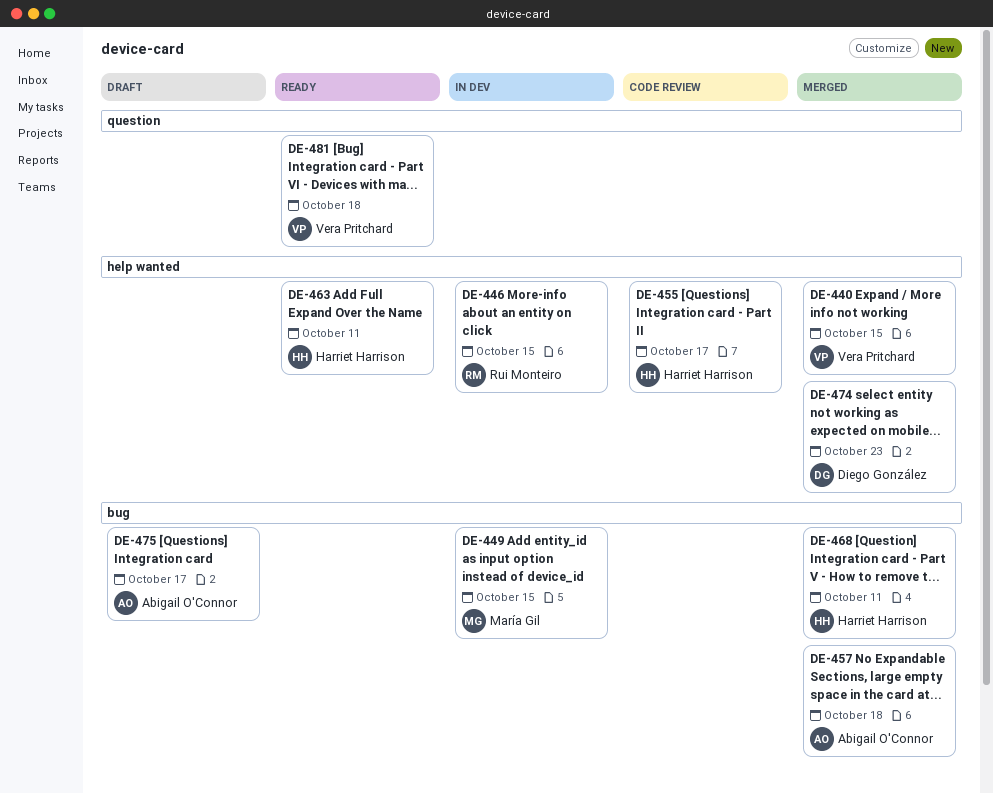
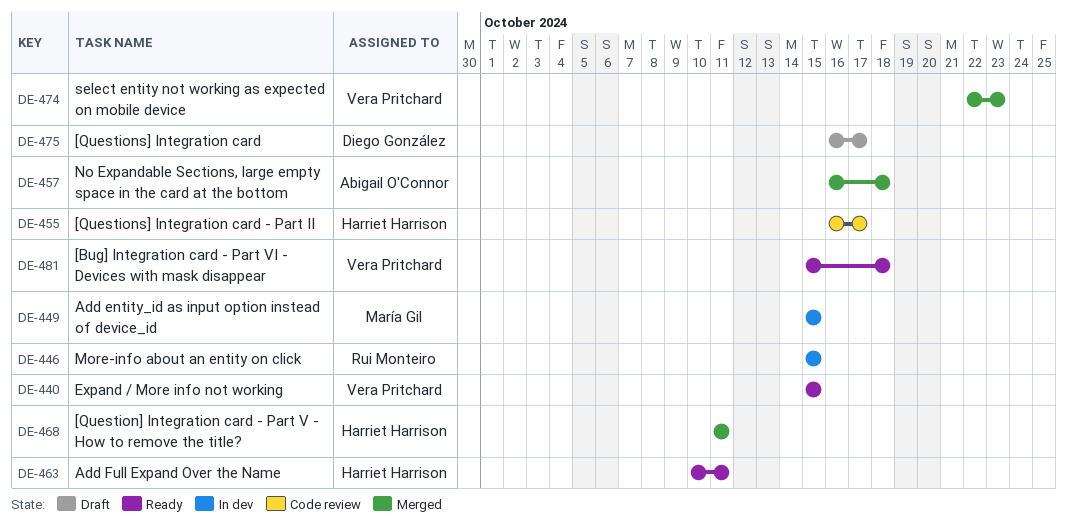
DE-440, status: Merged -> Ready
DE-474, owner: Diego González -> Vera Pritchard
DE-475, owner: Abigail O'Connor -> Diego González

